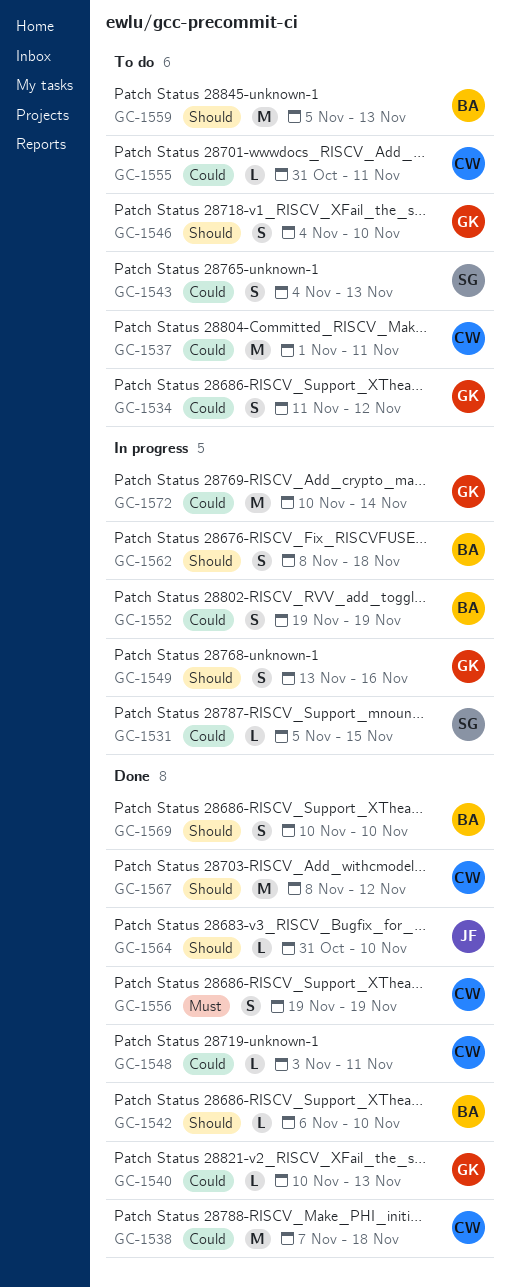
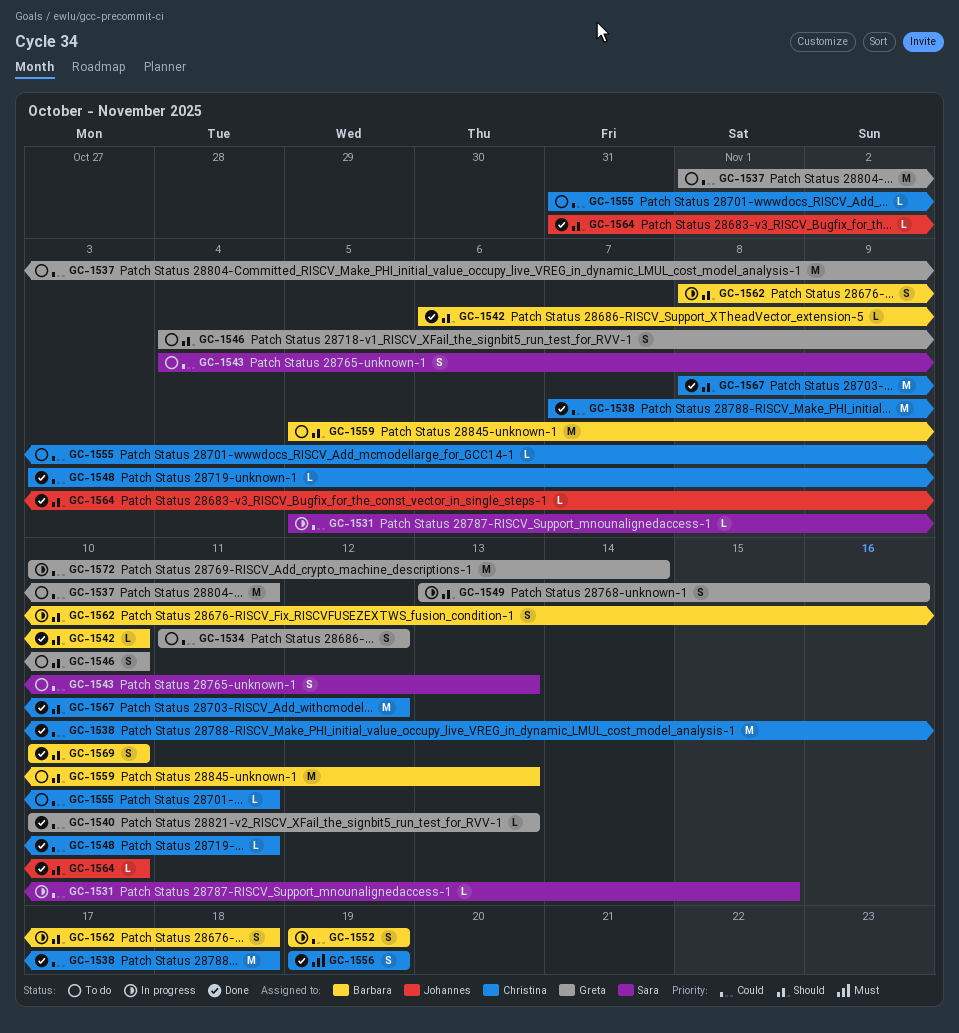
GC-1537, owner: Christina -> Greta

